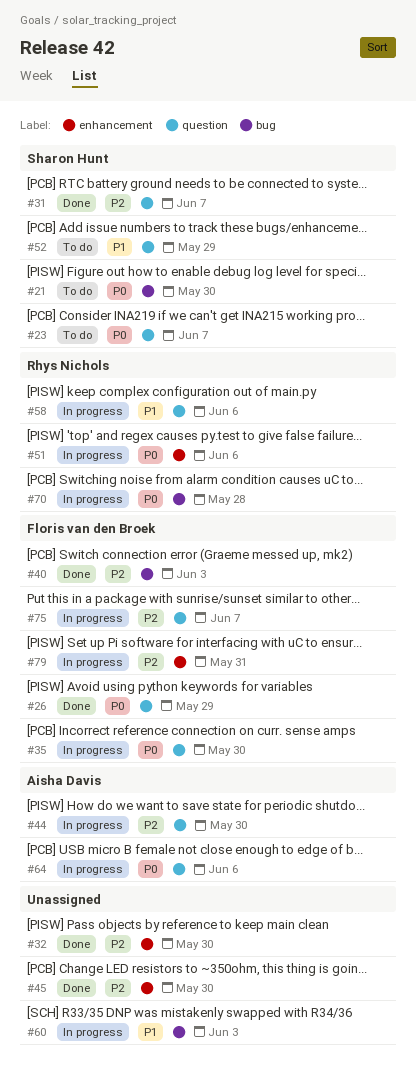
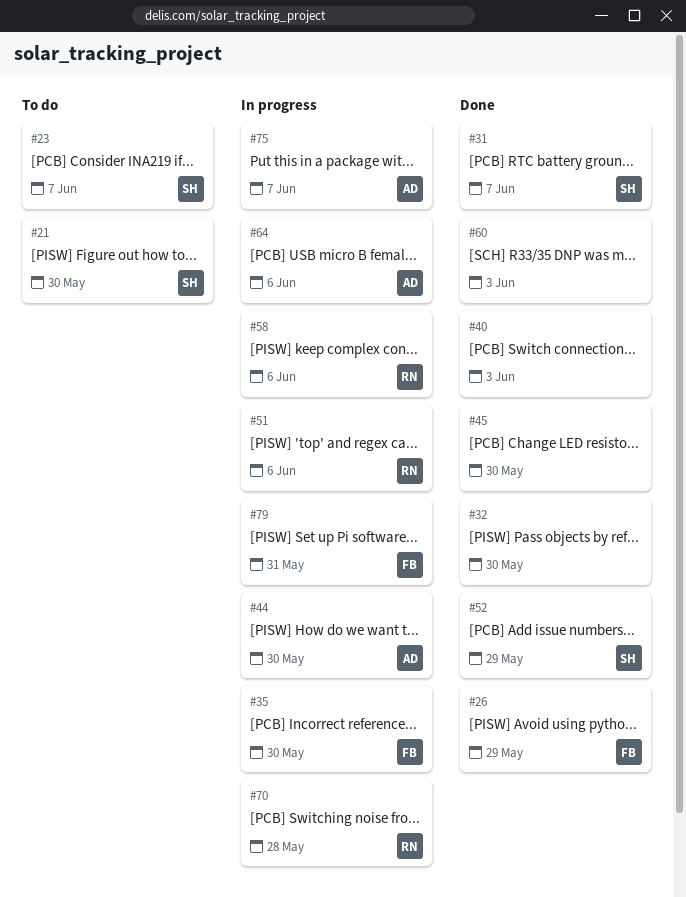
#40, owner: Floris van den Broek -> none
#52, status: To do -> Done
#60, status: In progress -> Done
#75, owner: Floris van den Broek -> Aisha Davis

